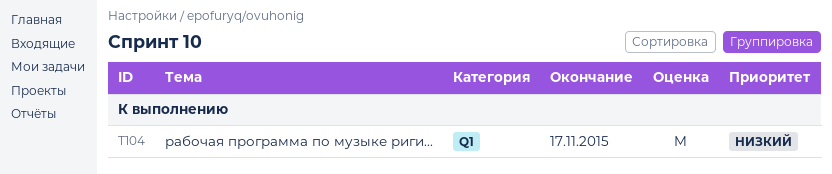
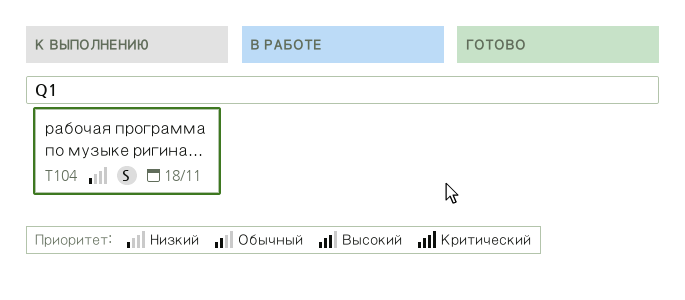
T104, estimate: M -> S
T104, due: Nov 17 -> Nov 18

